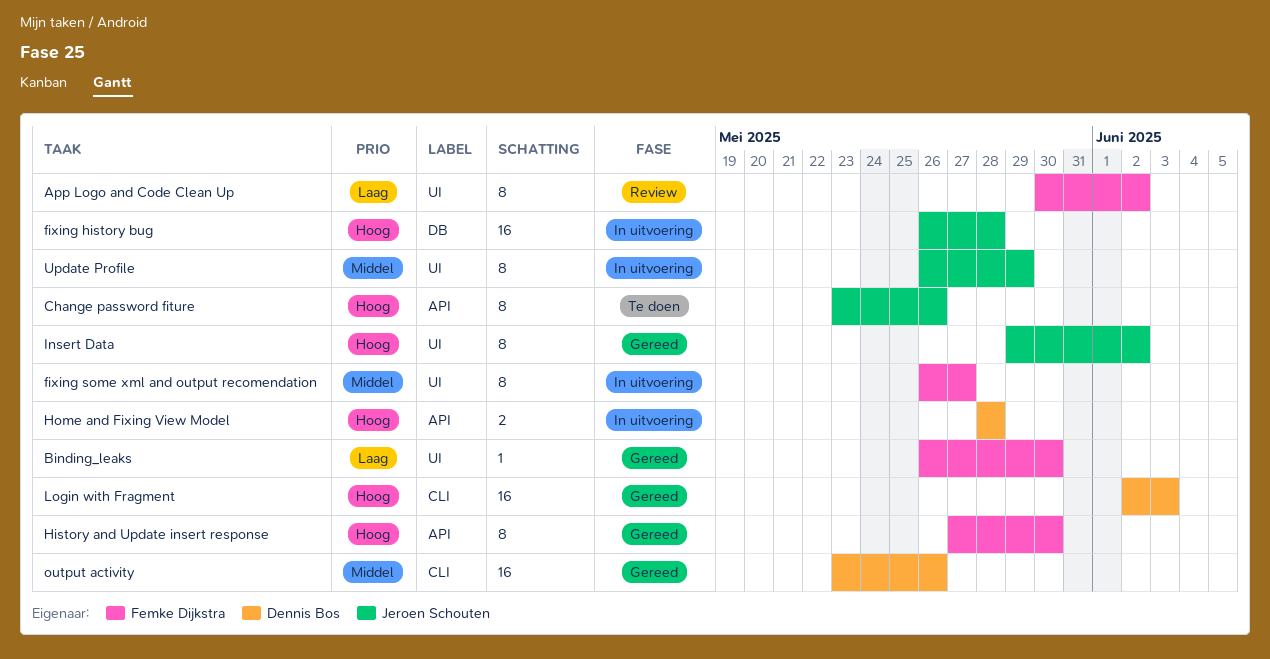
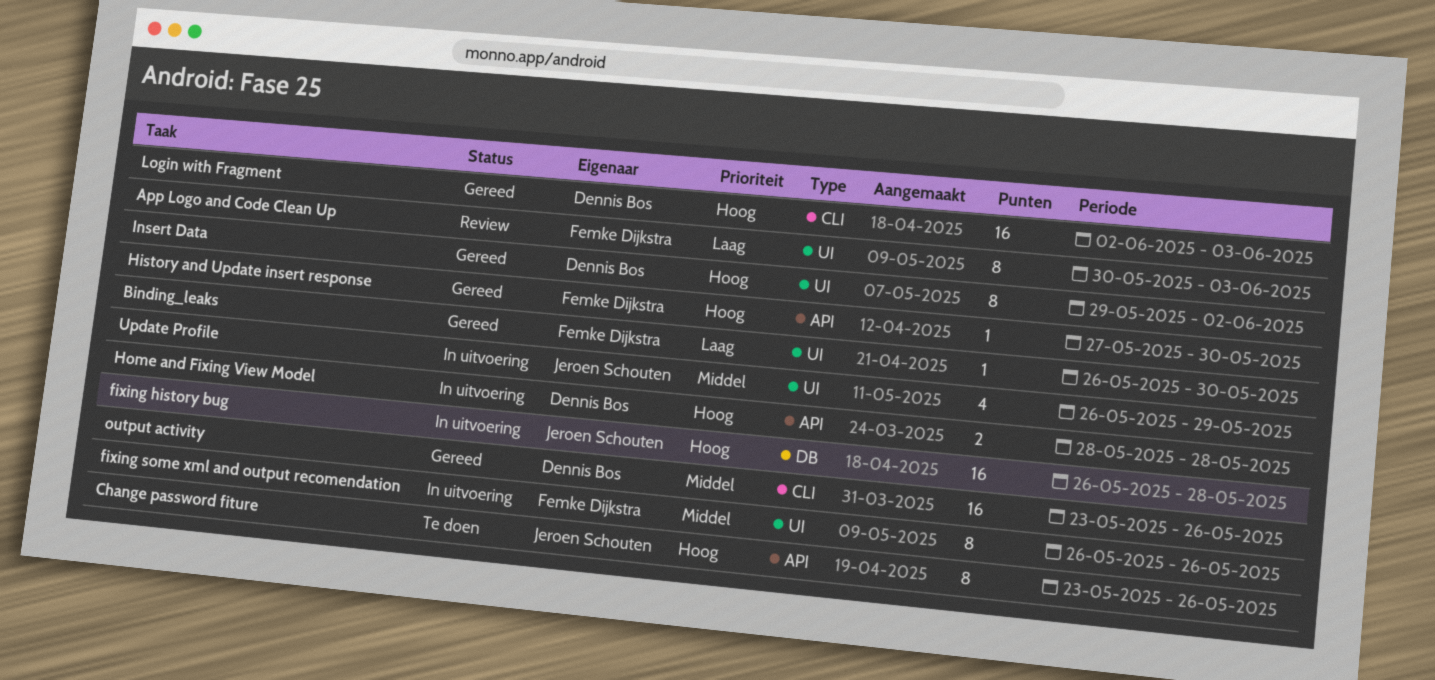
App Logo and Code Clean Up, due: Jun 2 -> Jun 3
fixing some xml and output recomendation, due: May 27 -> May 26
History and Update insert response, estimate: 8 -> 1
Insert Data, owner: Jeroen Schouten -> Dennis Bos
Update Profile, estimate: 8 -> 4

